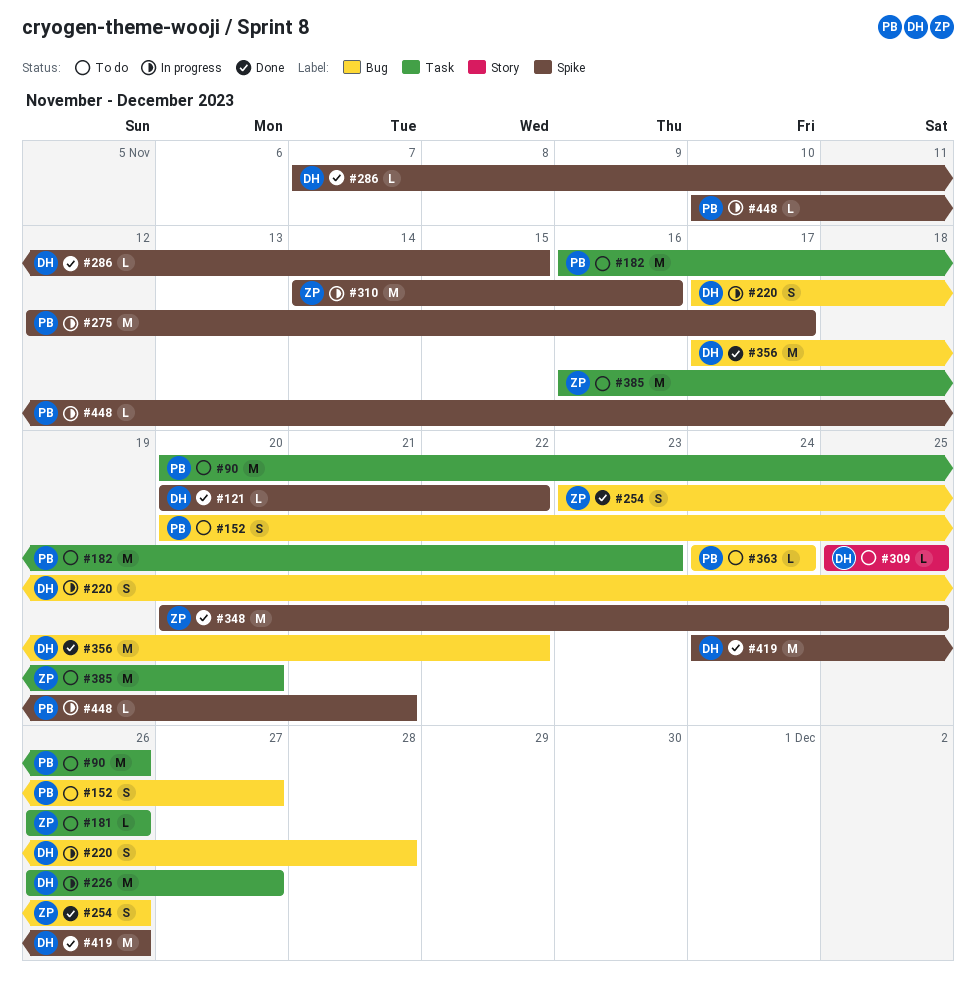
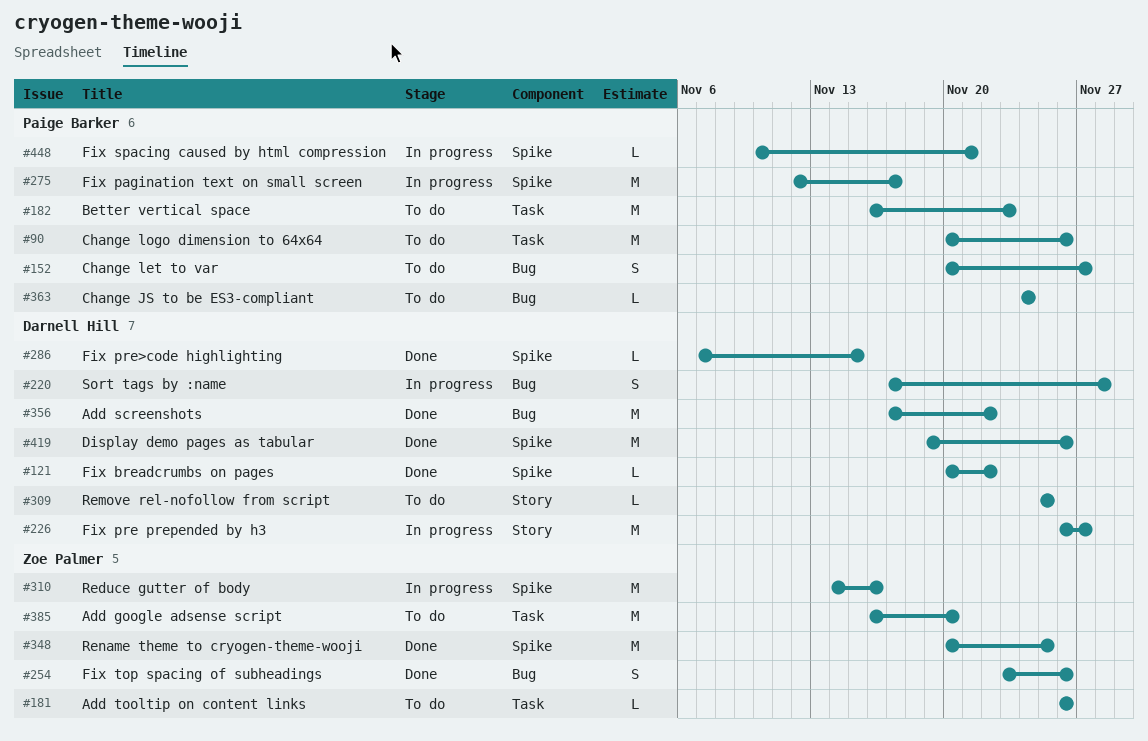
#226, label: Task -> Story
#419, start: Nov 24 -> Nov 19

